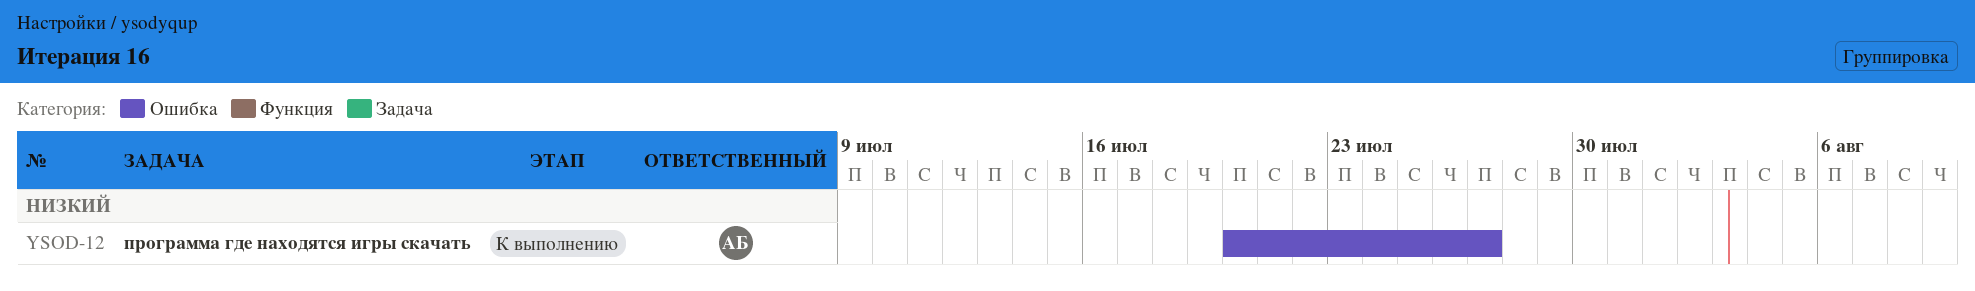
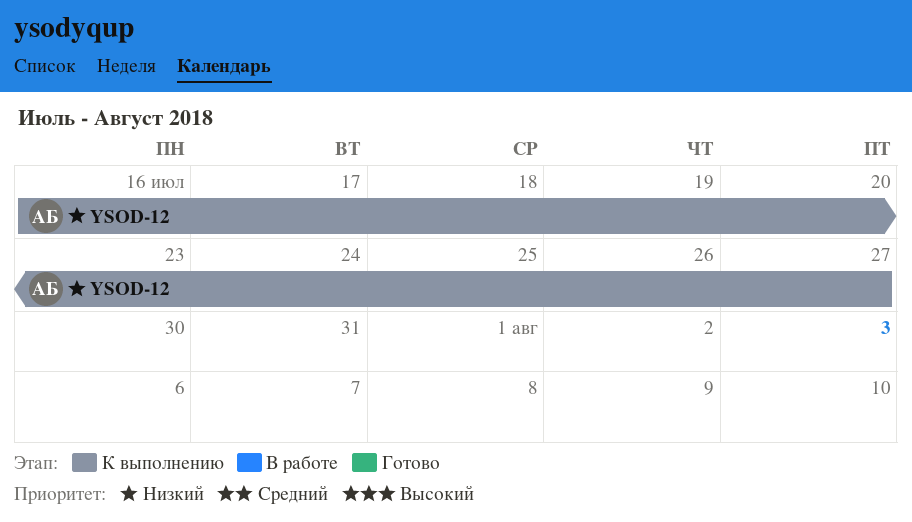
YSOD-12, start: Jul 20 -> Jul 16

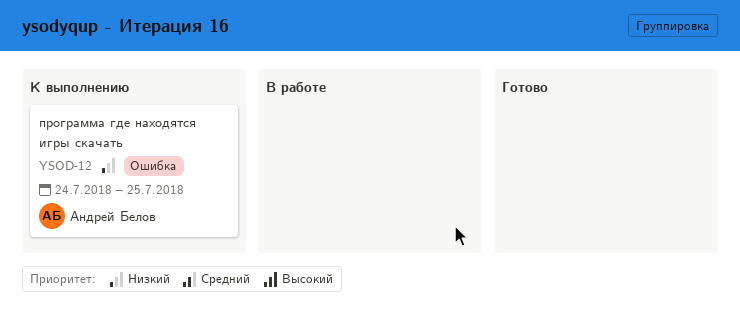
YSOD-12, start: Jul 16 -> Jul 24
YSOD-12, due: Jul 27 -> Jul 25

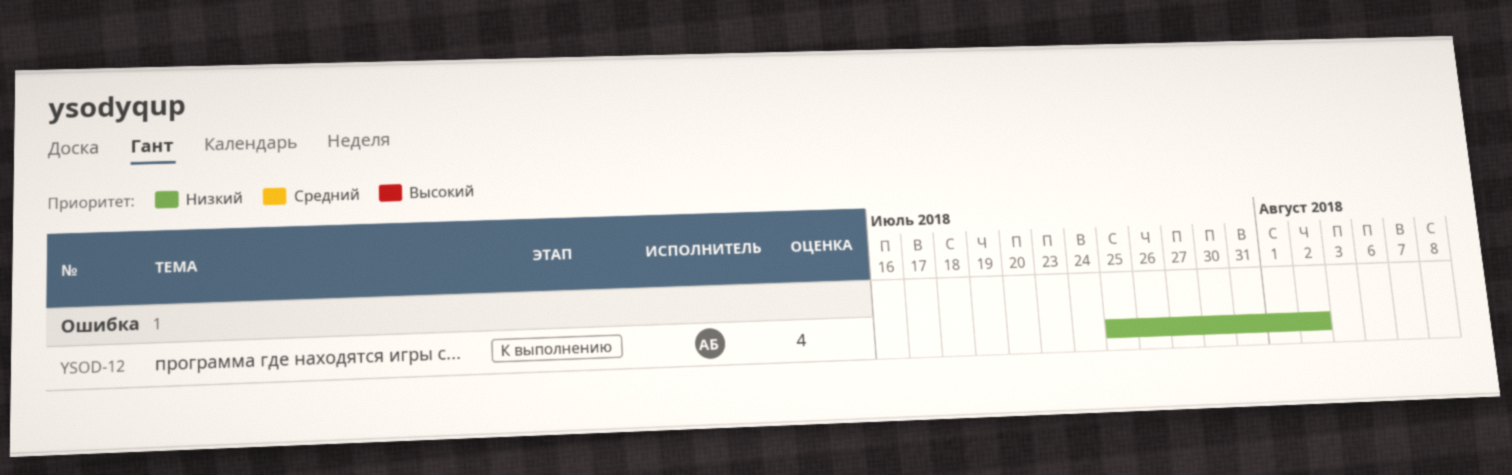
YSOD-12, start: Jul 24 -> Jul 25
YSOD-12, due: Jul 25 -> Aug 2

